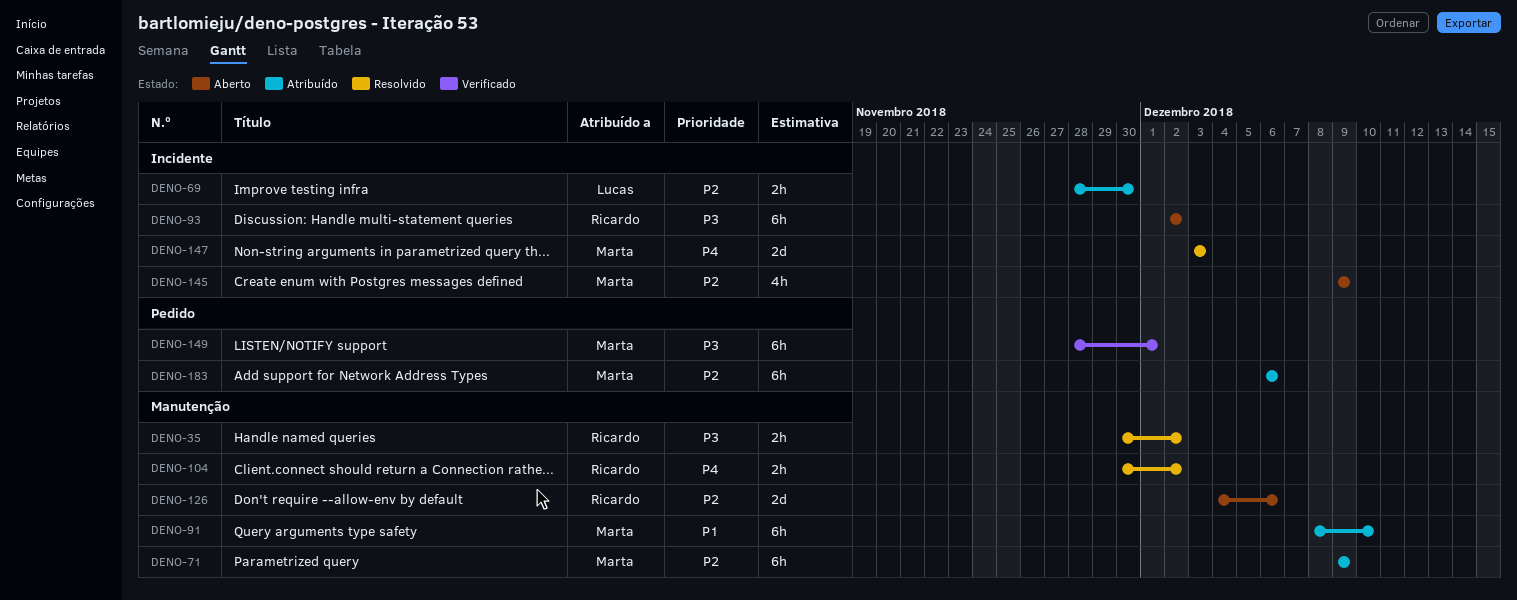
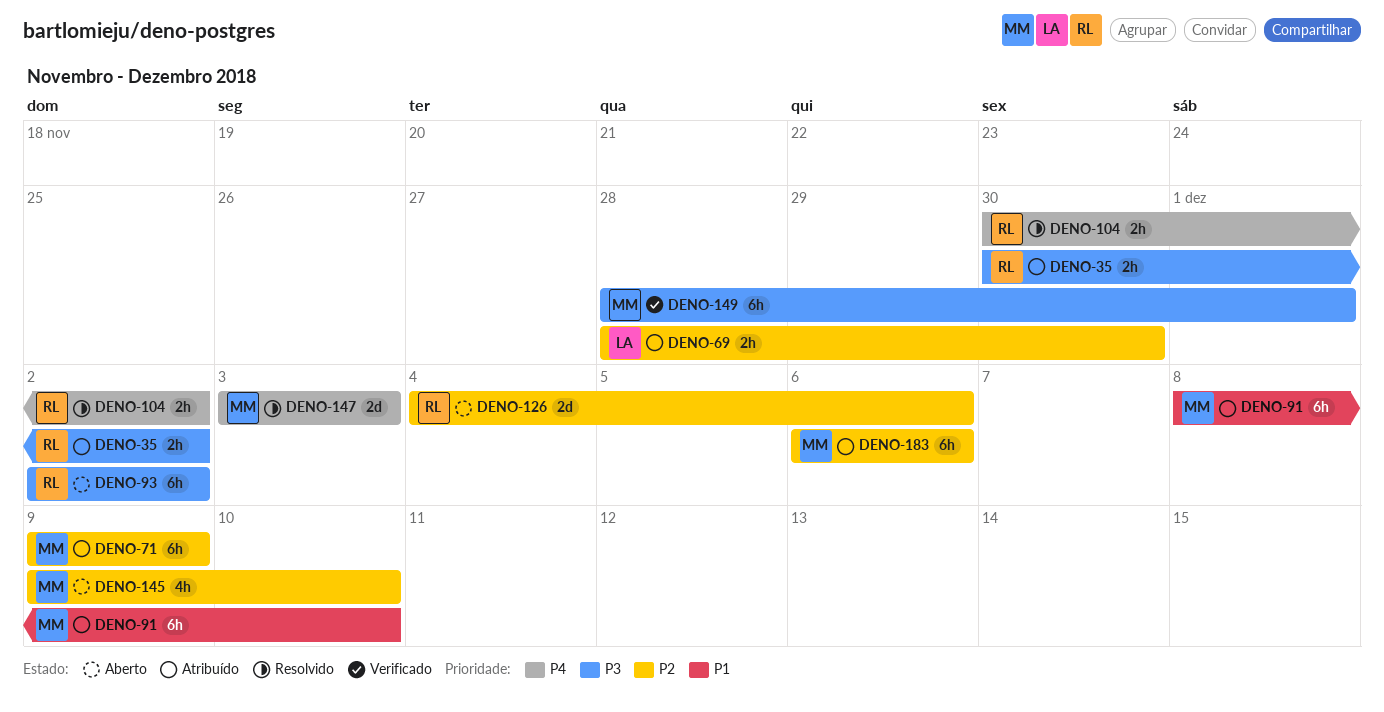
DENO-35, status: Resolvido -> Atribuído
DENO-145, due: Dec 9 -> Dec 10

